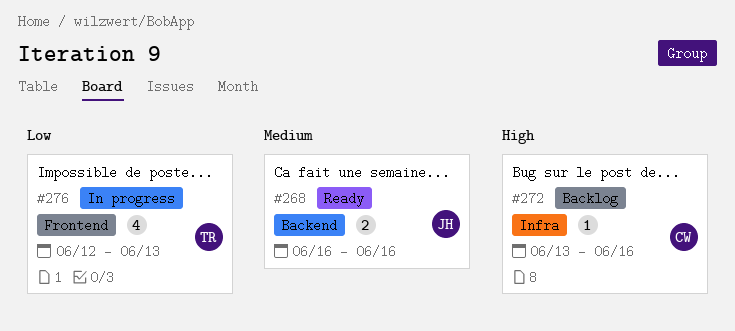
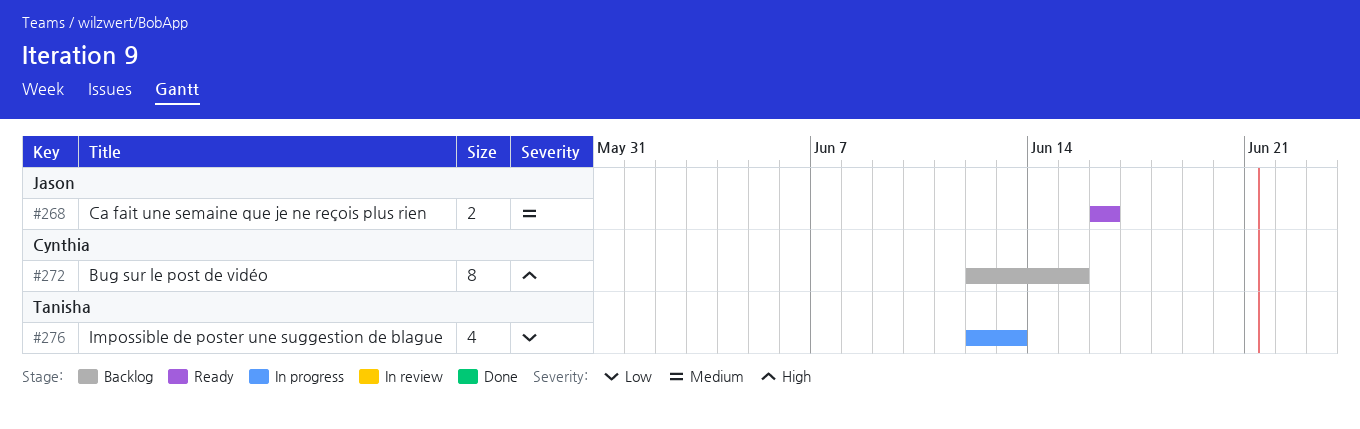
#272, estimate: 1 -> 8
#272, start: Jun 13 -> Jun 12
#272, due: Jun 16 -> Jun 15

